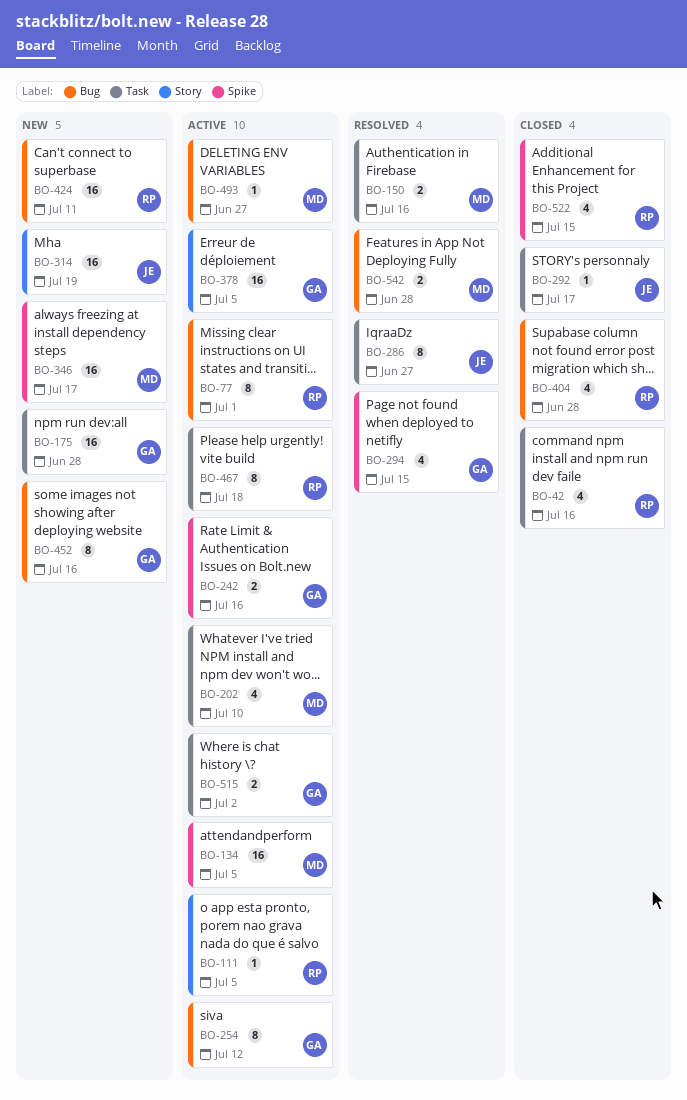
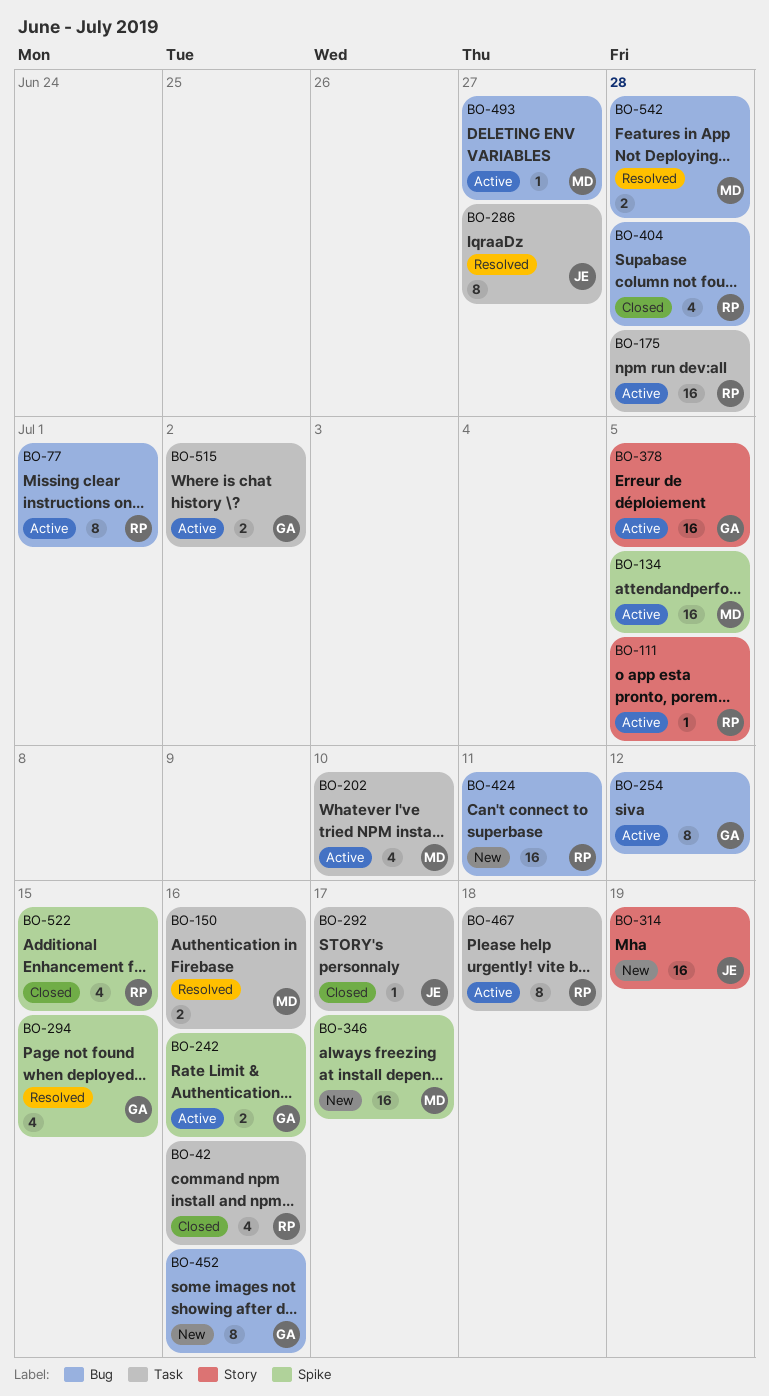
BO-175, status: New -> Active
BO-175, owner: GA -> RP

